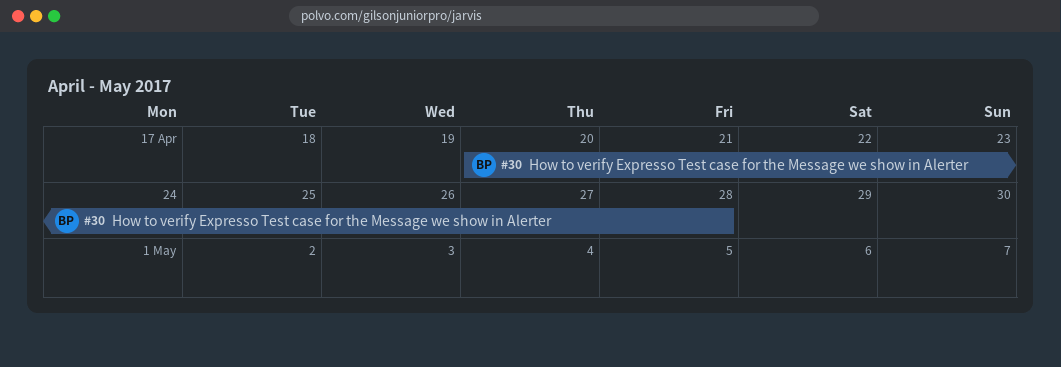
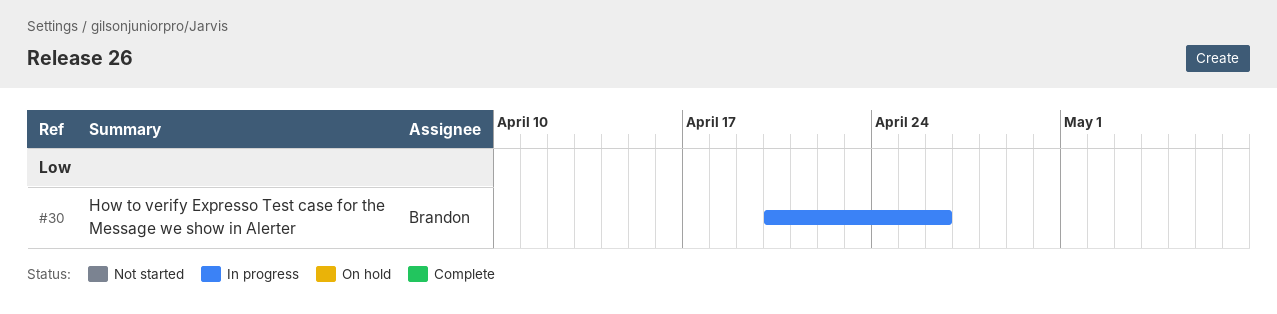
#30, due: Apr 28 -> Apr 26

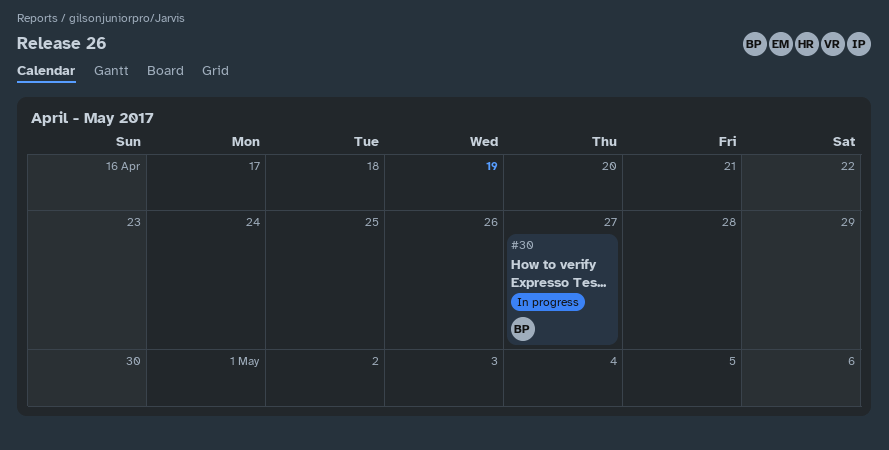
#30, due: Apr 26 -> Apr 27

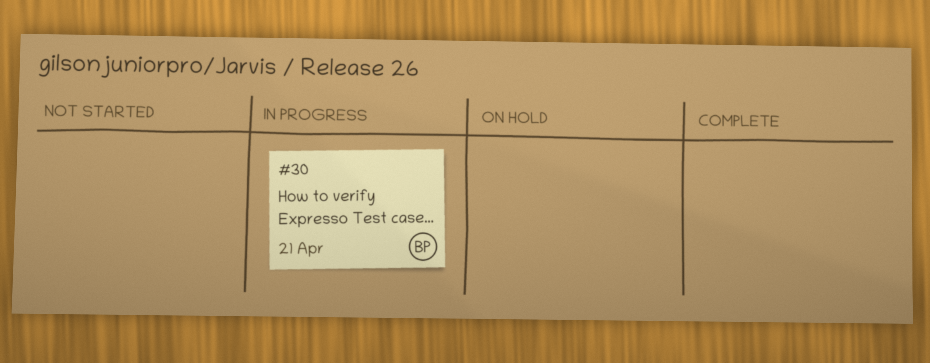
#30, due: Apr 27 -> Apr 21

